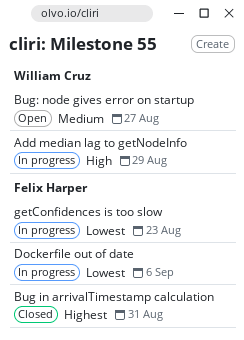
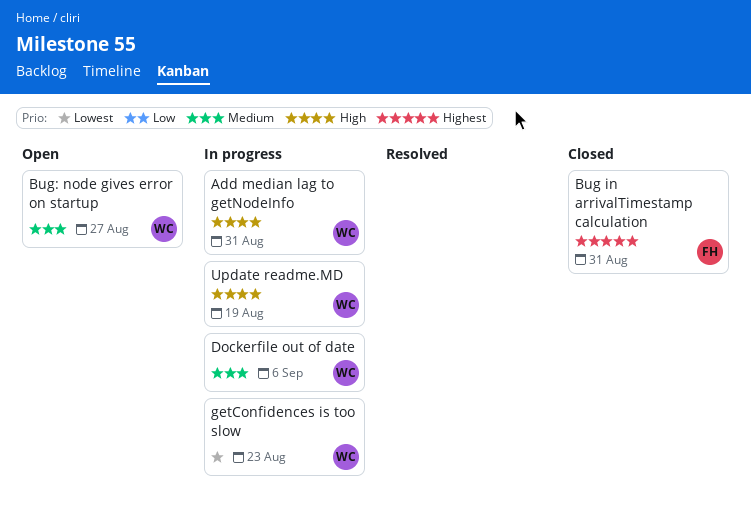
Add median lag to getNodeInfo, due: Aug 29 -> Aug 31
Dockerfile out of date, owner: Felix Harper -> William Cruz
Dockerfile out of date, priority: Lowest -> Medium
getConfidences is too slow, owner: Felix Harper -> William Cruz
Update readme.MD: none -> present

